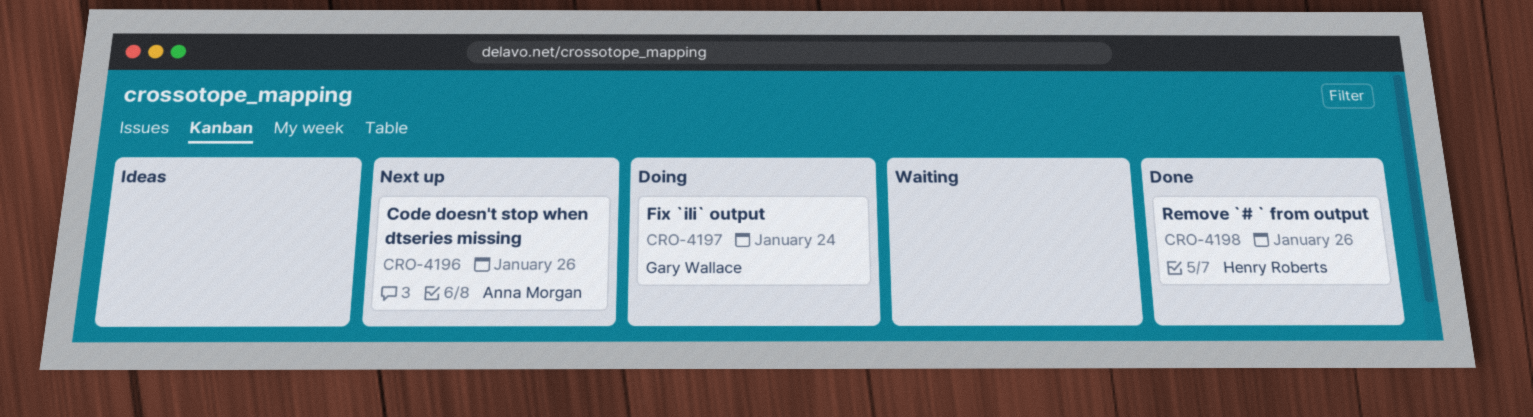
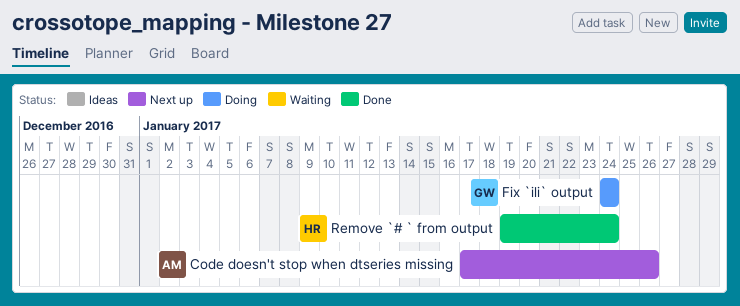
Remove `# ` from output, due: Jan 26 -> Jan 24

